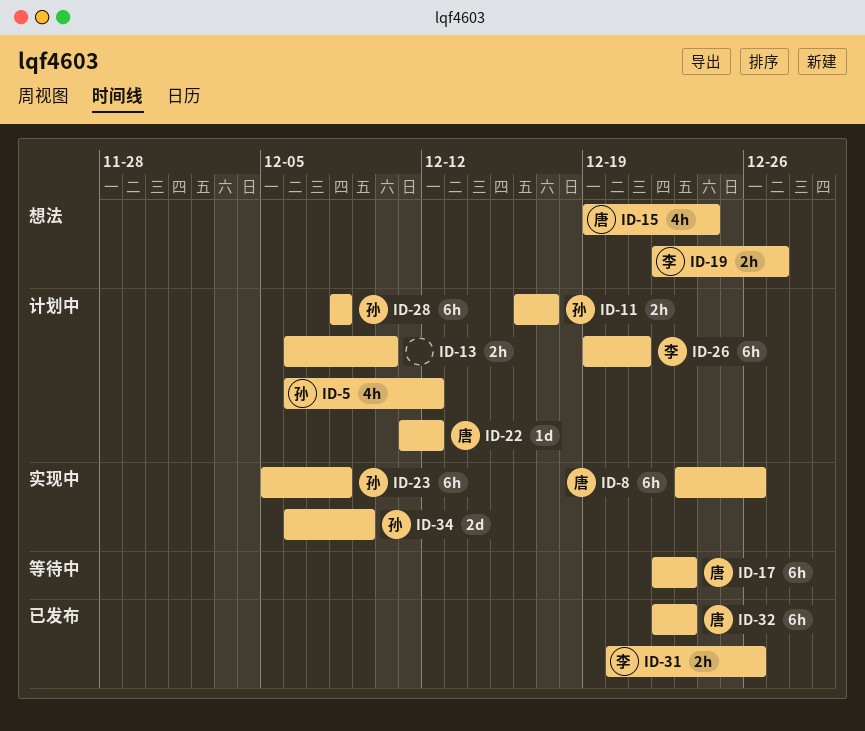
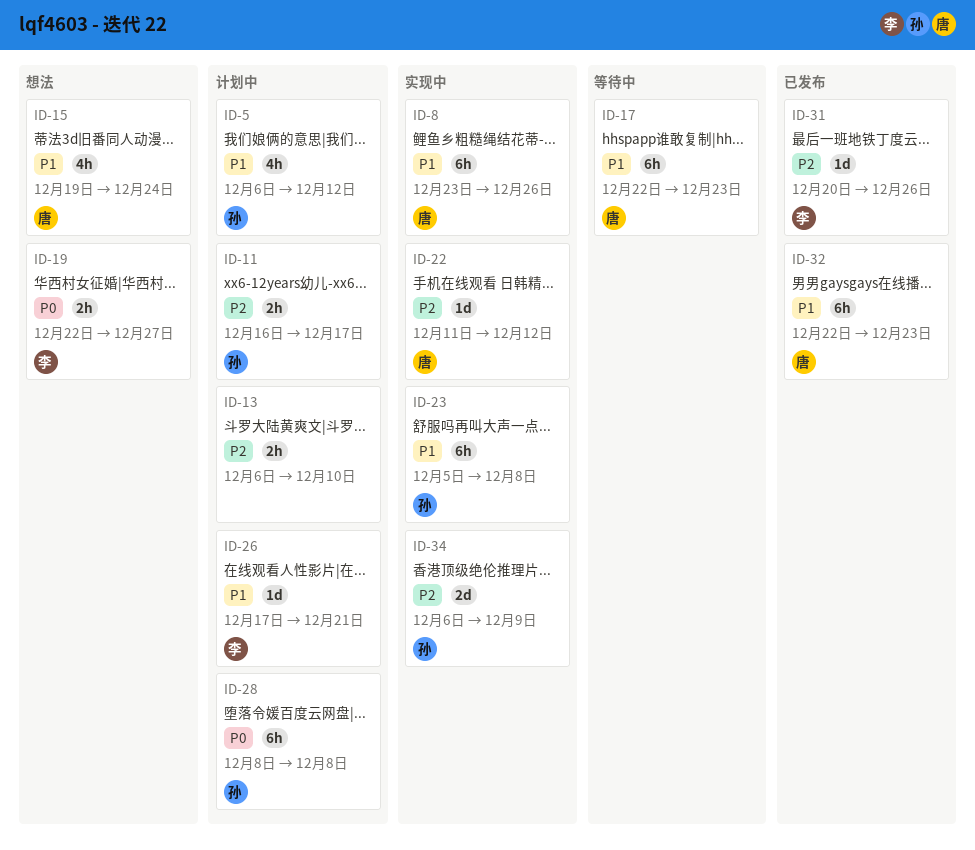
ID-22, status: 计划中 -> 实现中
ID-26, estimate: 6h -> 1d
ID-26, start: Dec 19 -> Dec 17
ID-31, estimate: 2h -> 1d

